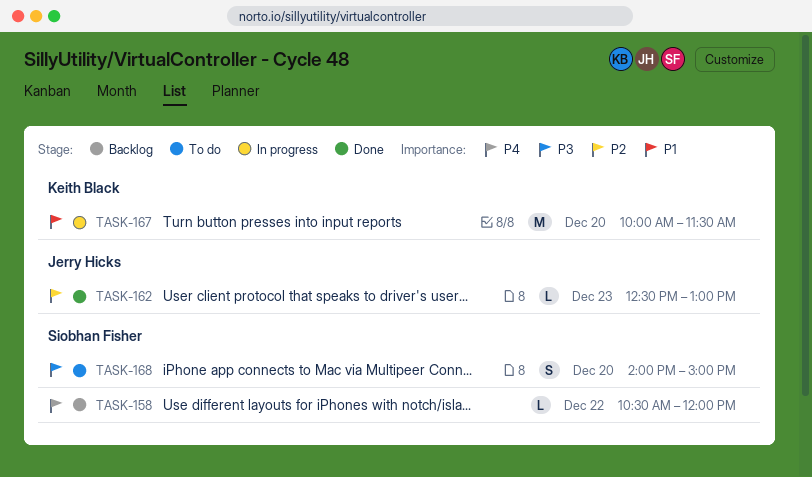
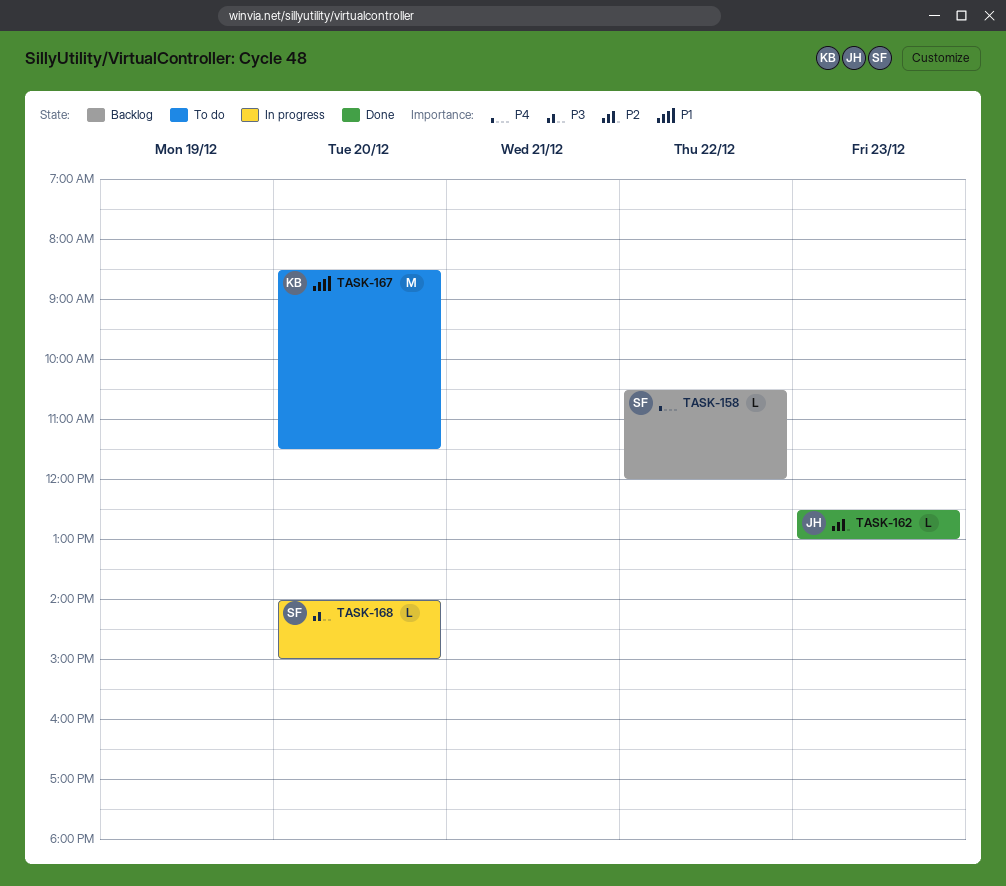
TASK-167, status: In progress -> To do
TASK-167, begins: 10:00 -> 08:30
TASK-168, status: To do -> In progress
TASK-168, estimate: S -> L

